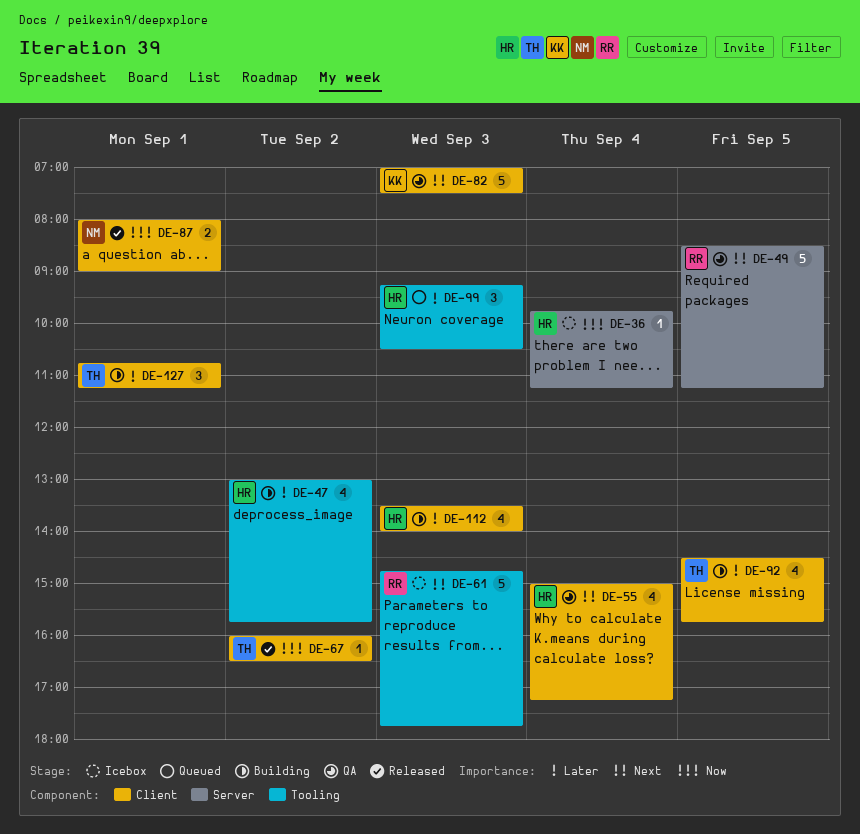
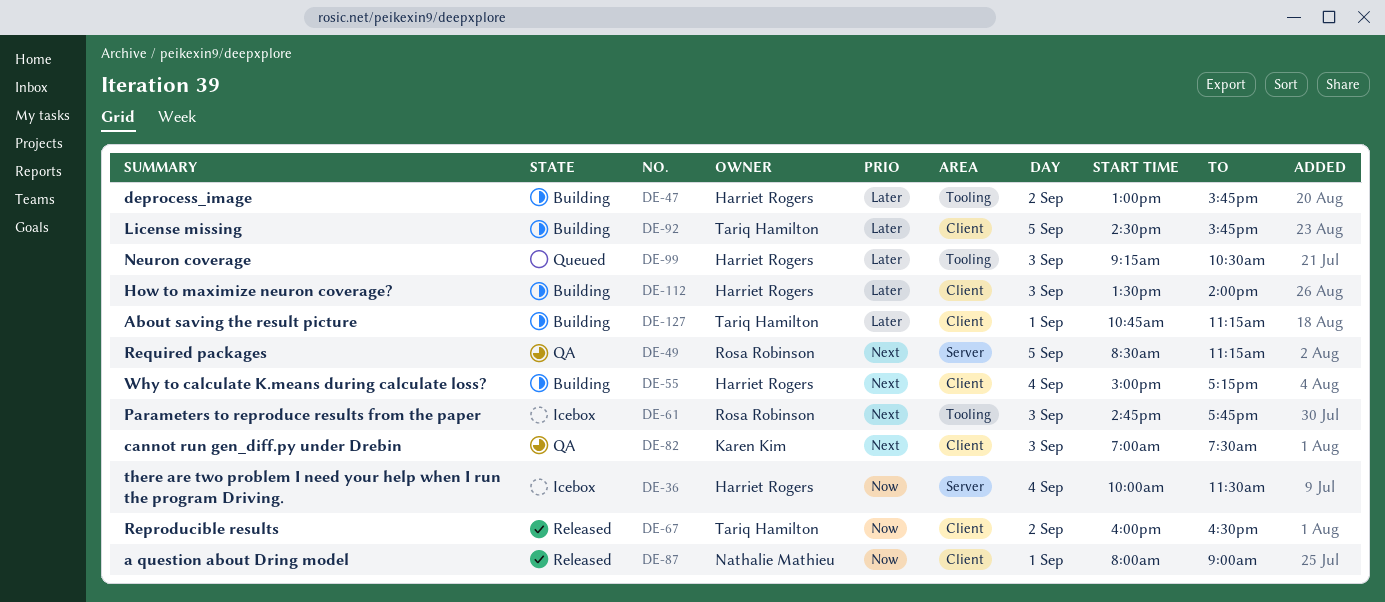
DE-36, begins: 09:45 -> 10:00
DE-36, ends: 11:15 -> 11:30
DE-55, status: QA -> Building

